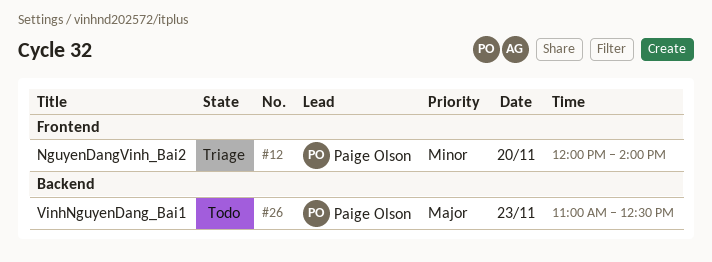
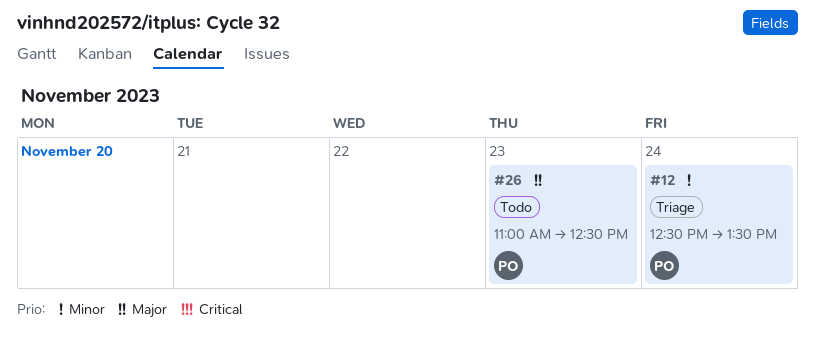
#12, day: Nov 20 -> Nov 24
#12, begins: 12:00 -> 12:30
#12, ends: 14:00 -> 13:30

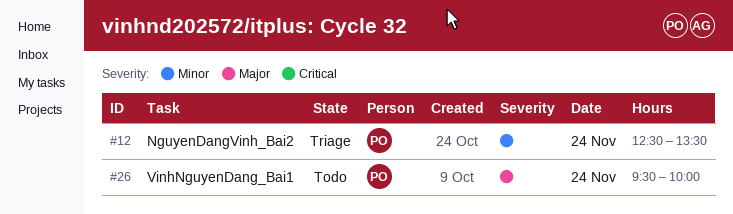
#26, day: Nov 23 -> Nov 24
#26, begins: 11:00 -> 09:30
#26, ends: 12:30 -> 10:00

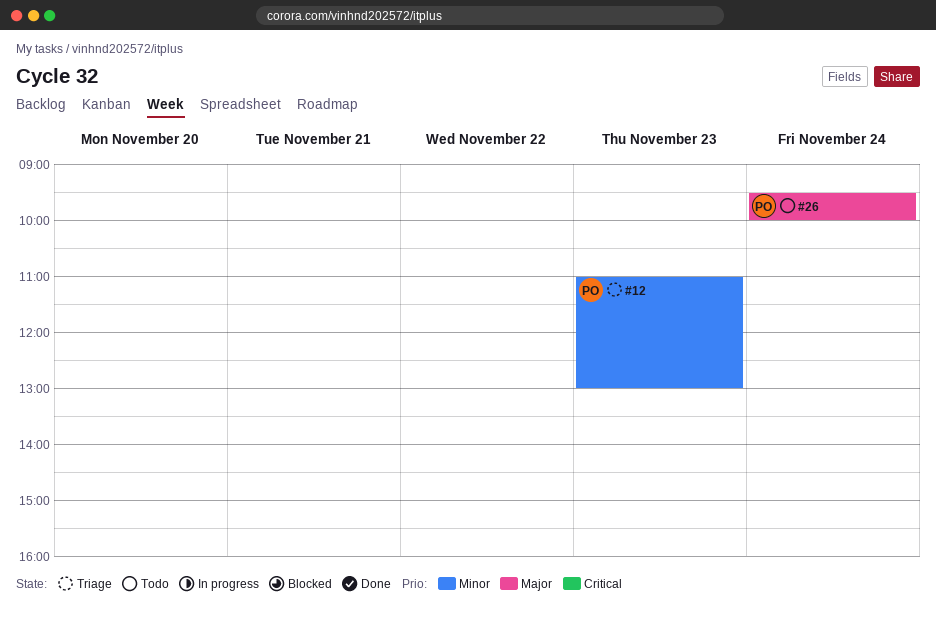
#12, day: Nov 24 -> Nov 23
#12, begins: 12:30 -> 11:00
#12, ends: 13:30 -> 13:00

